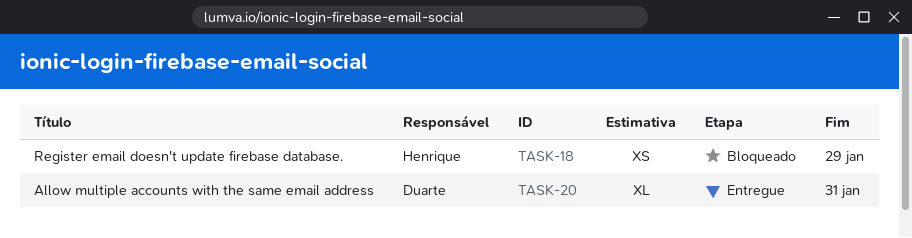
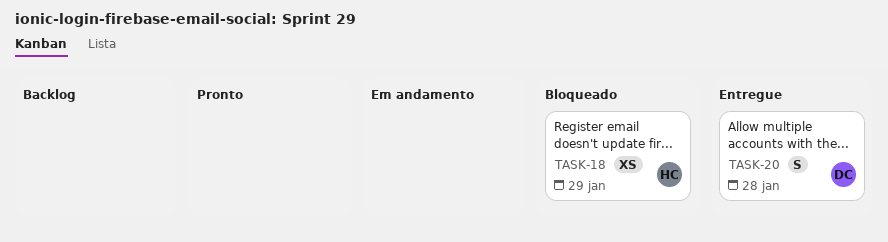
TASK-20, estimate: XL -> S
TASK-20, due: Jan 31 -> Jan 28

